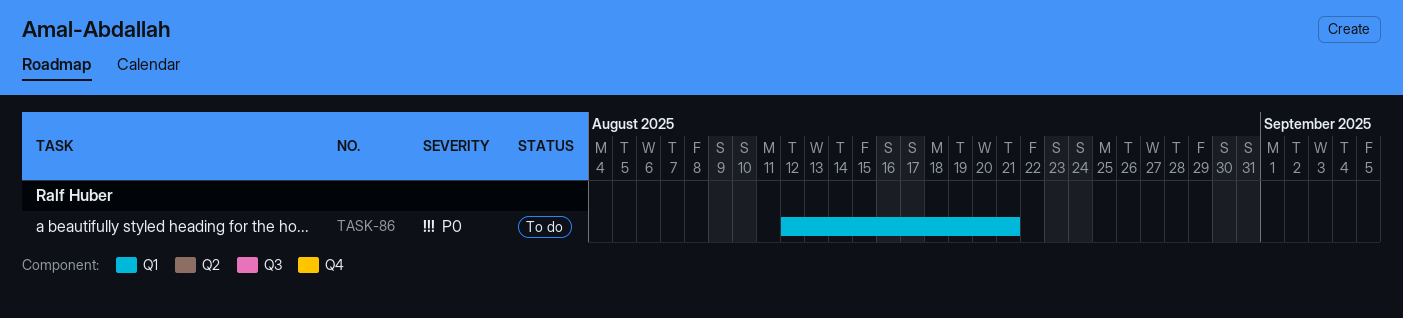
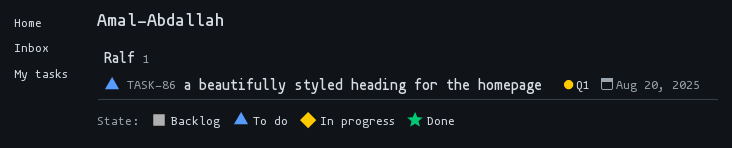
TASK-86, due: Aug 21 -> Aug 20

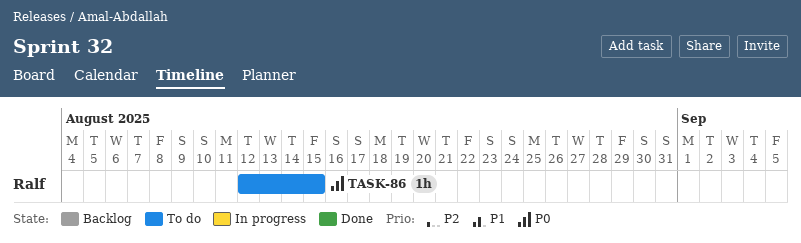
TASK-86, due: Aug 20 -> Aug 15

